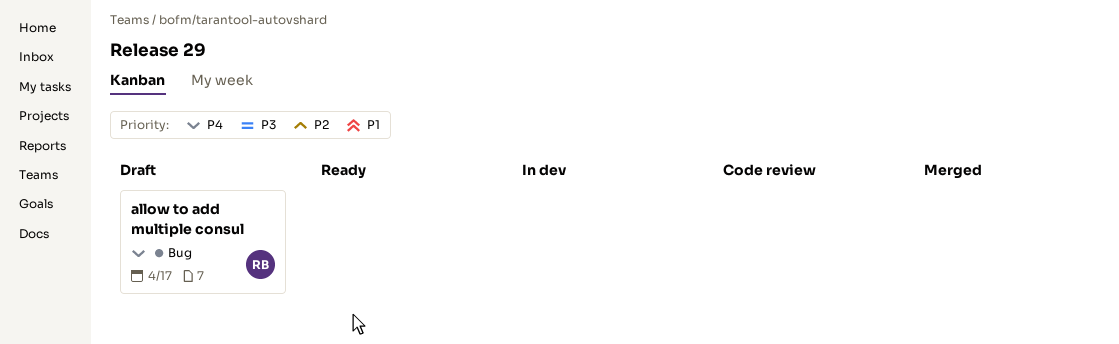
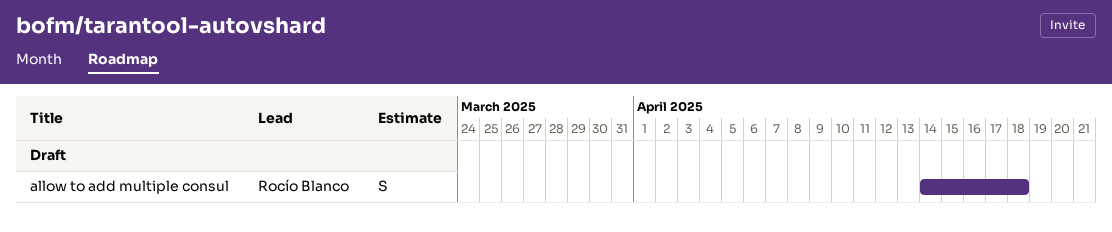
allow to add multiple consul, due: Apr 17 -> Apr 18

